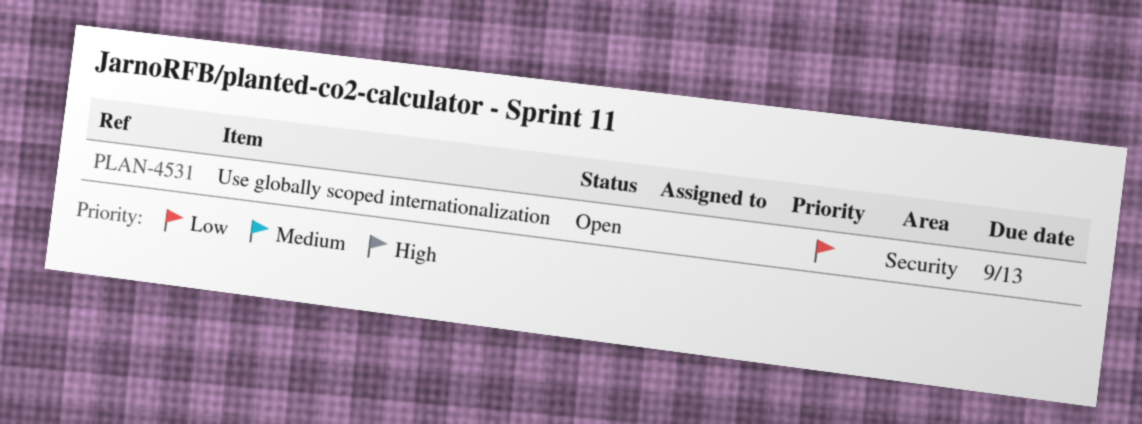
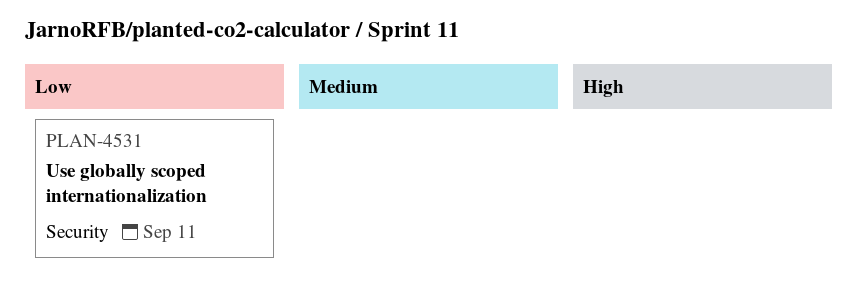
PLAN-4531, due: Sep 13 -> Sep 11

